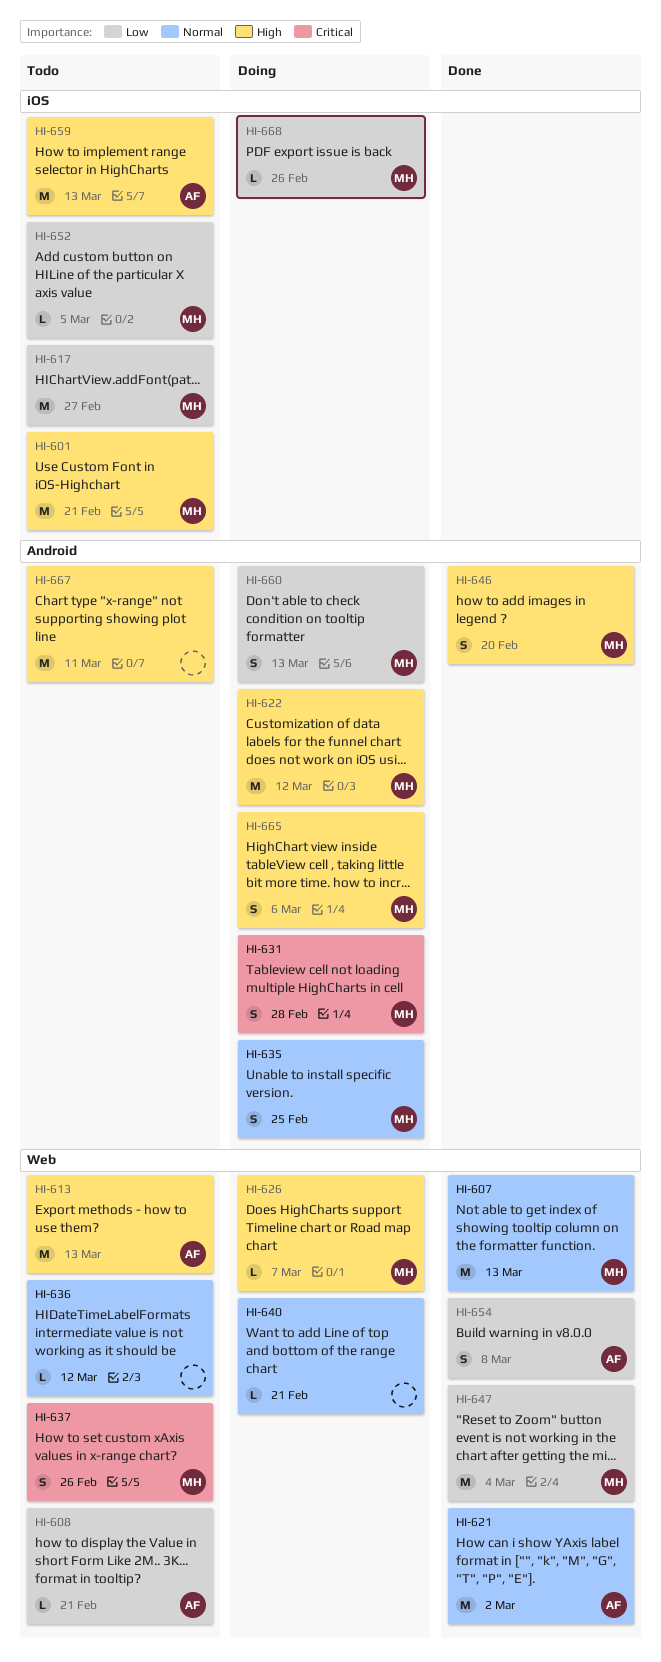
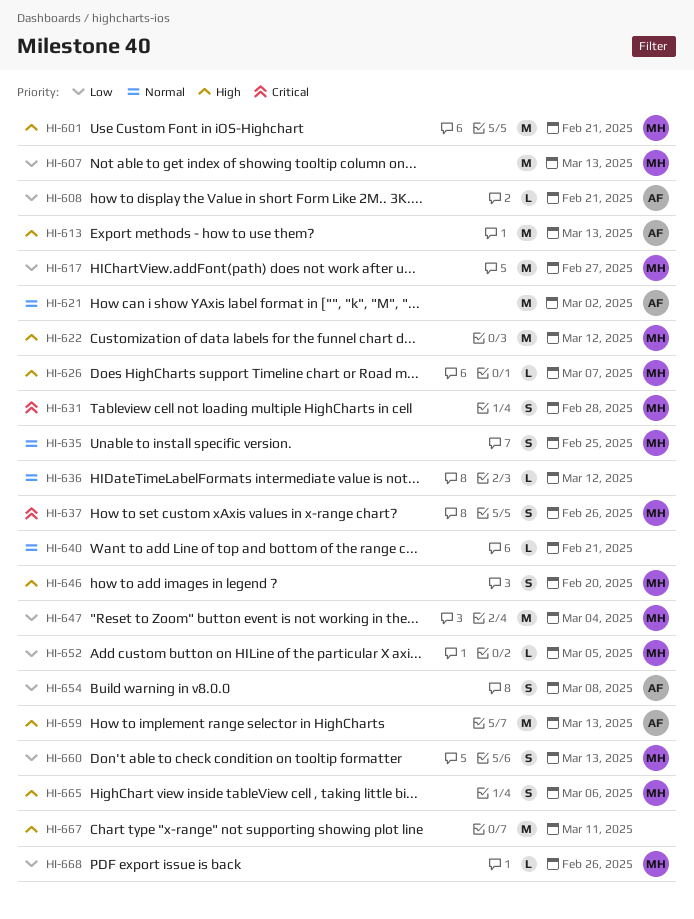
HI-607, priority: Normal -> Low

